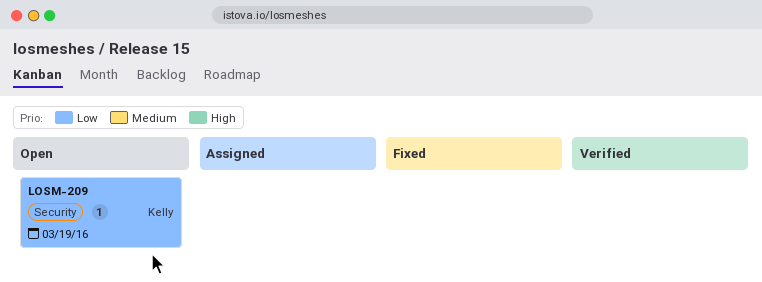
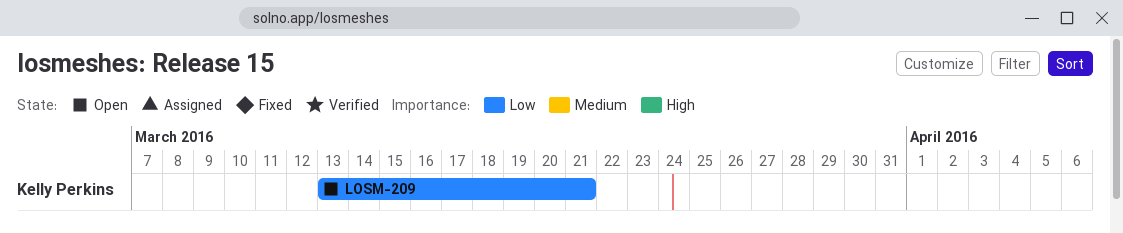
LOSM-209, due: Mar 19 -> Mar 21

